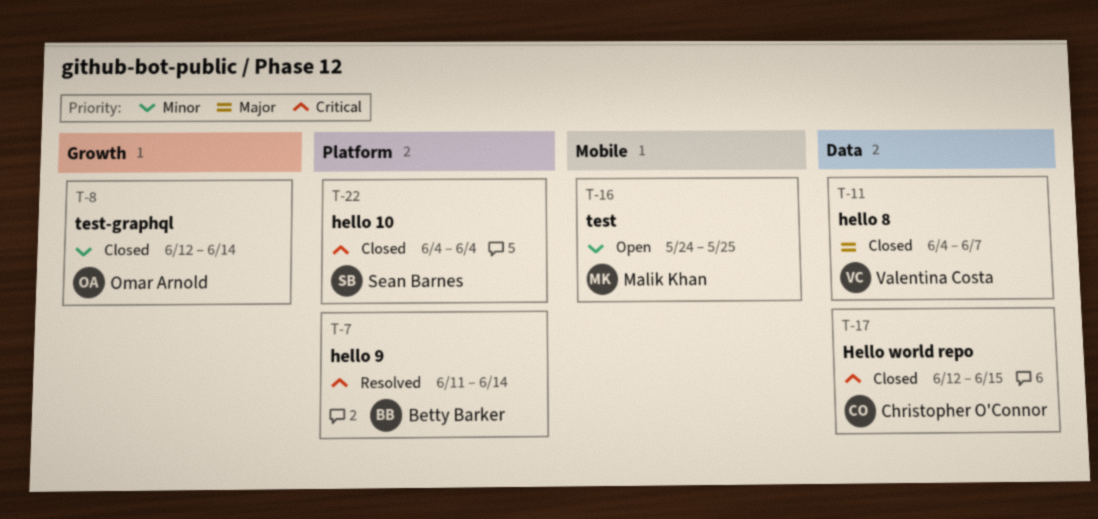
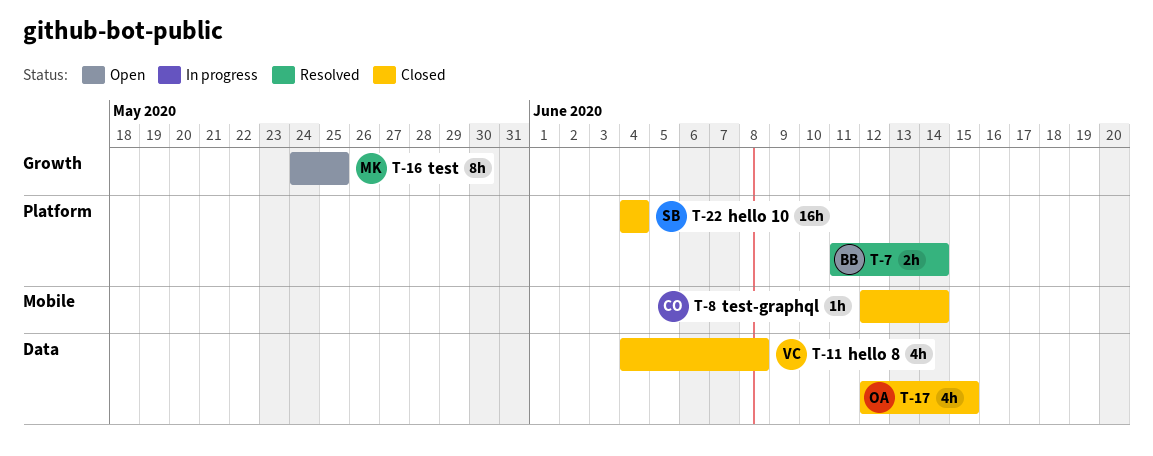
T-8, owner: Omar Arnold -> Christopher O'Connor
T-8, label: Growth -> Mobile
T-11, due: Jun 7 -> Jun 8
T-16, label: Mobile -> Growth
T-17, owner: Christopher O'Connor -> Omar Arnold

